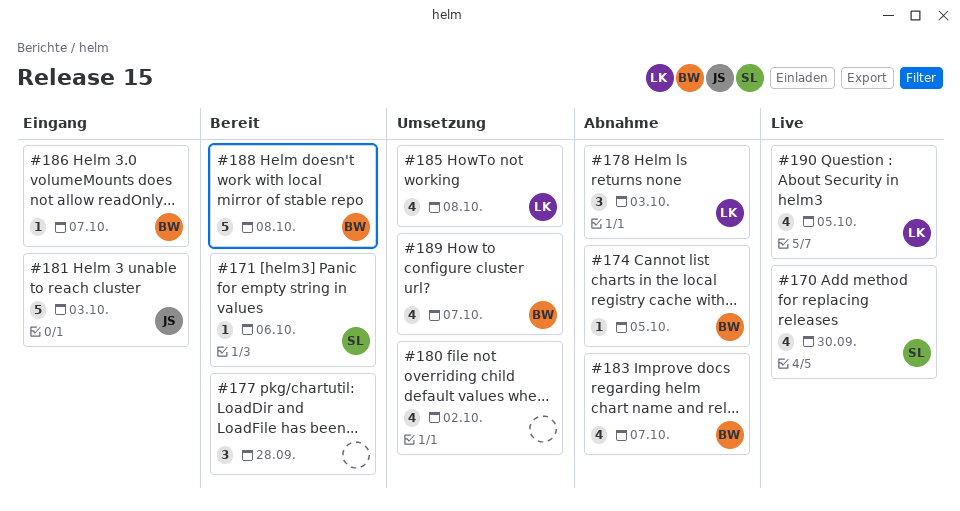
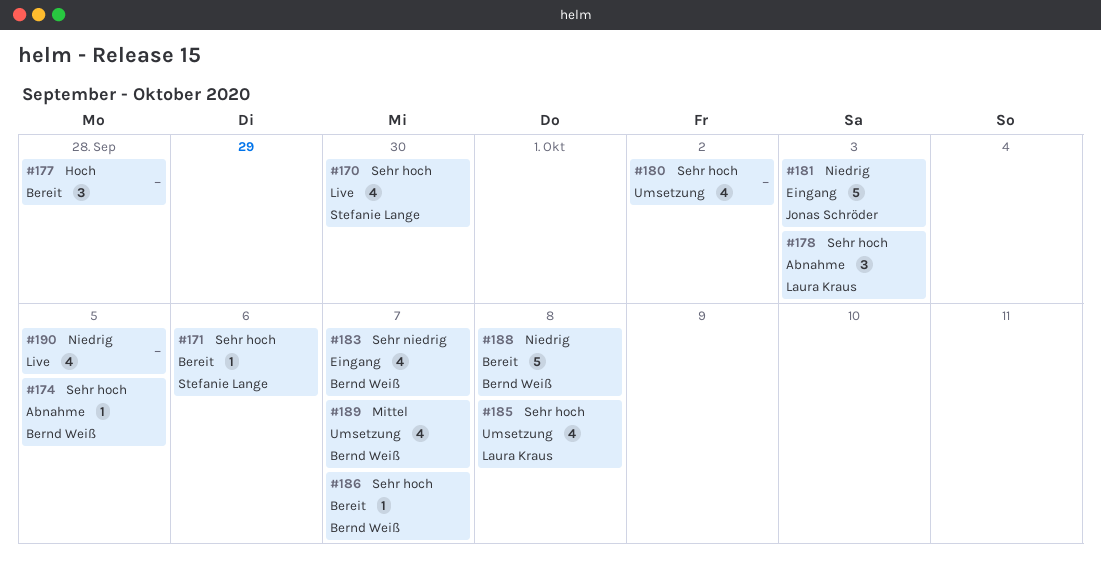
#183, status: Abnahme -> Eingang
#186, status: Eingang -> Bereit
#190, owner: Laura Kraus -> none

